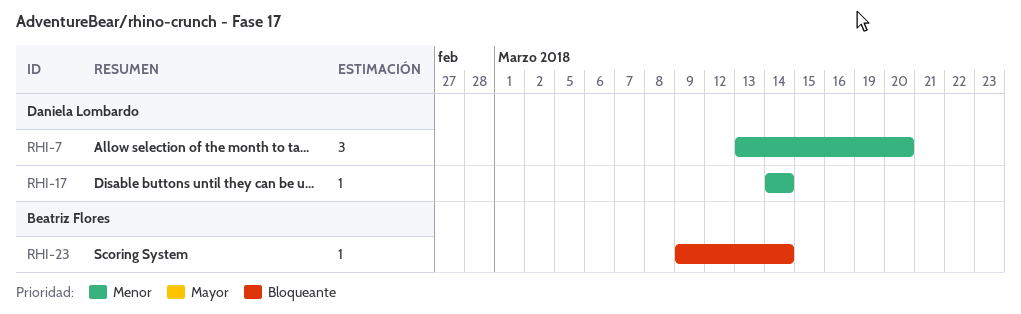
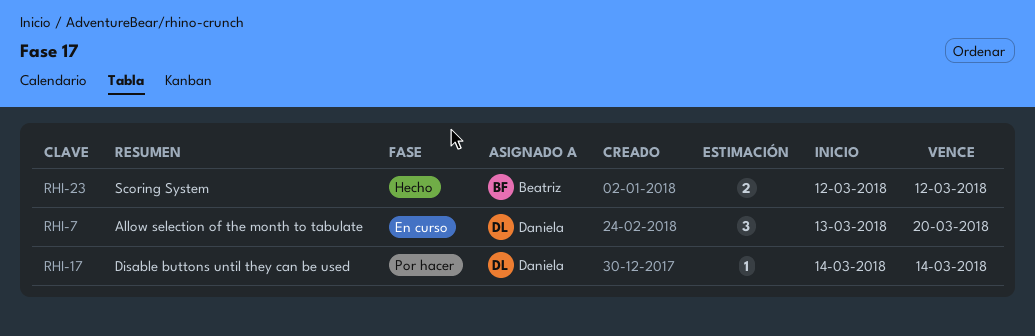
RHI-23, estimate: 1 -> 2
RHI-23, start: Mar 9 -> Mar 12
RHI-23, due: Mar 14 -> Mar 12

